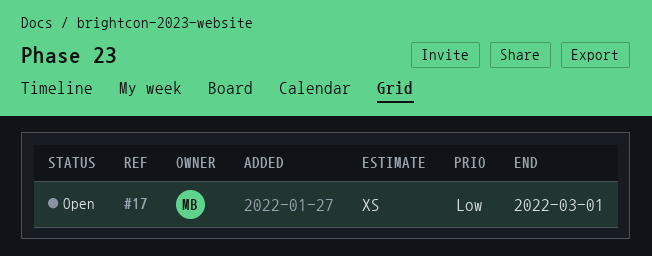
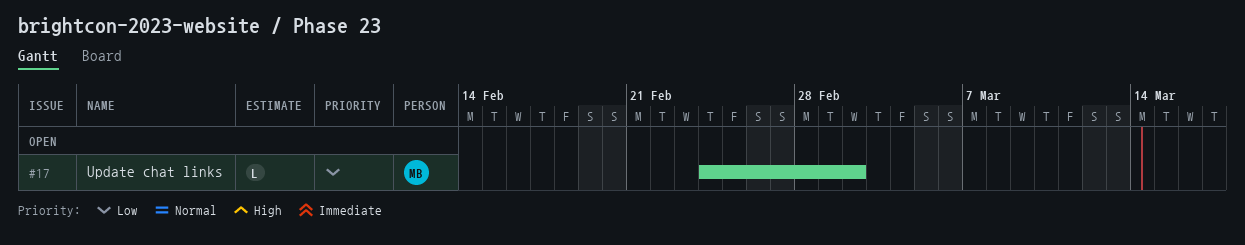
#17, estimate: XS -> L
#17, due: Mar 1 -> Mar 2

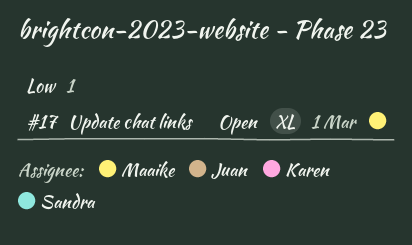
#17, estimate: L -> XL
#17, due: Mar 2 -> Mar 1

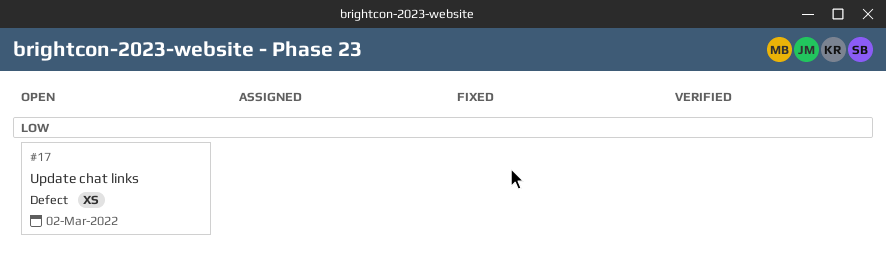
#17, estimate: XL -> XS
#17, due: Mar 1 -> Mar 2

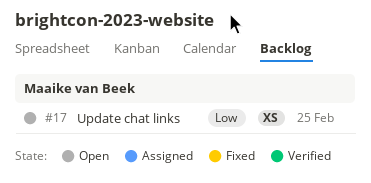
#17, due: Mar 2 -> Feb 25

